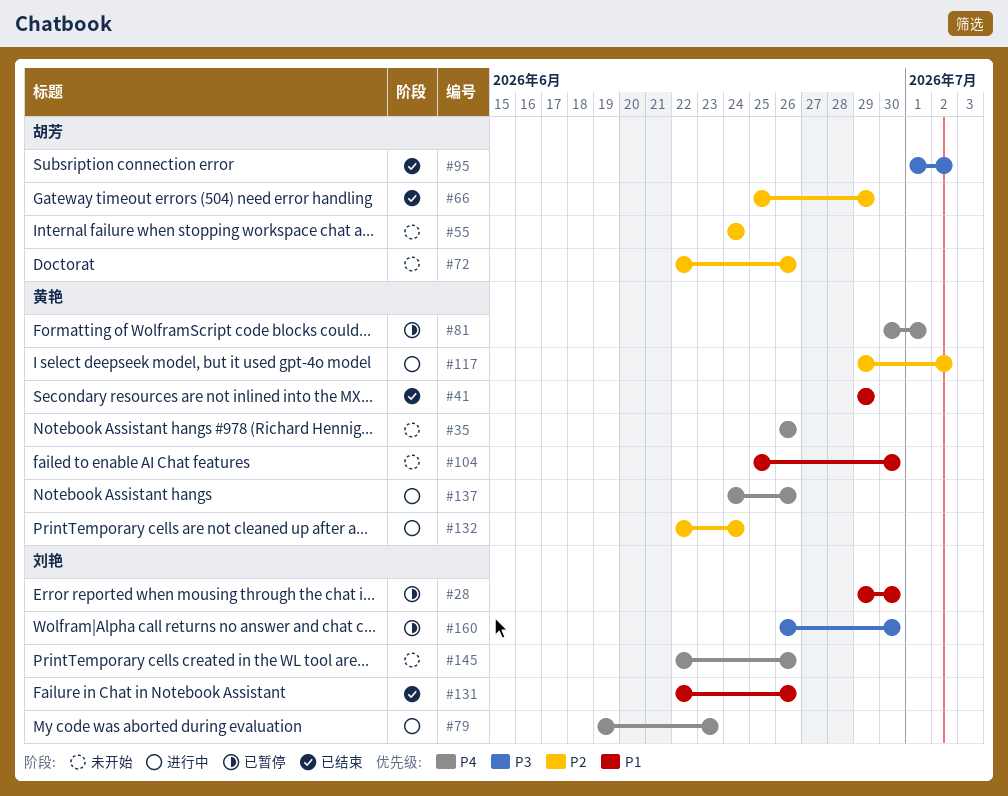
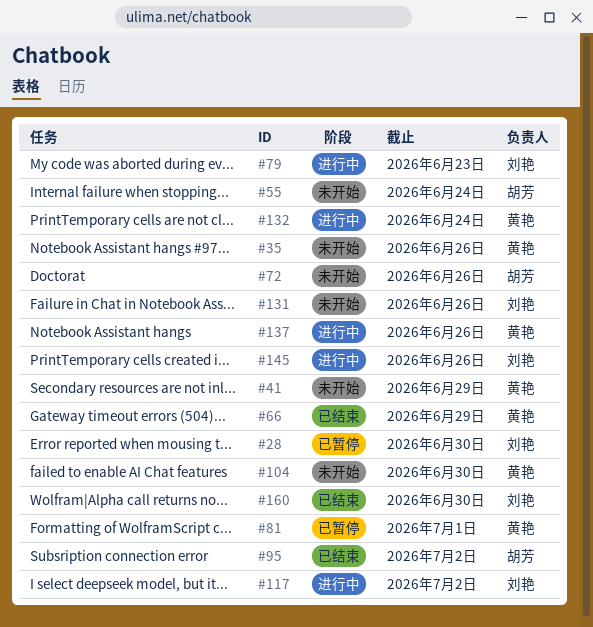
#41, status: 已结束 -> 未开始
#66, owner: 胡芳 -> 黄艳
#117, owner: 黄艳 -> 刘艳
#131, status: 已结束 -> 未开始
#145, status: 未开始 -> 进行中
#160, status: 已暂停 -> 已结束

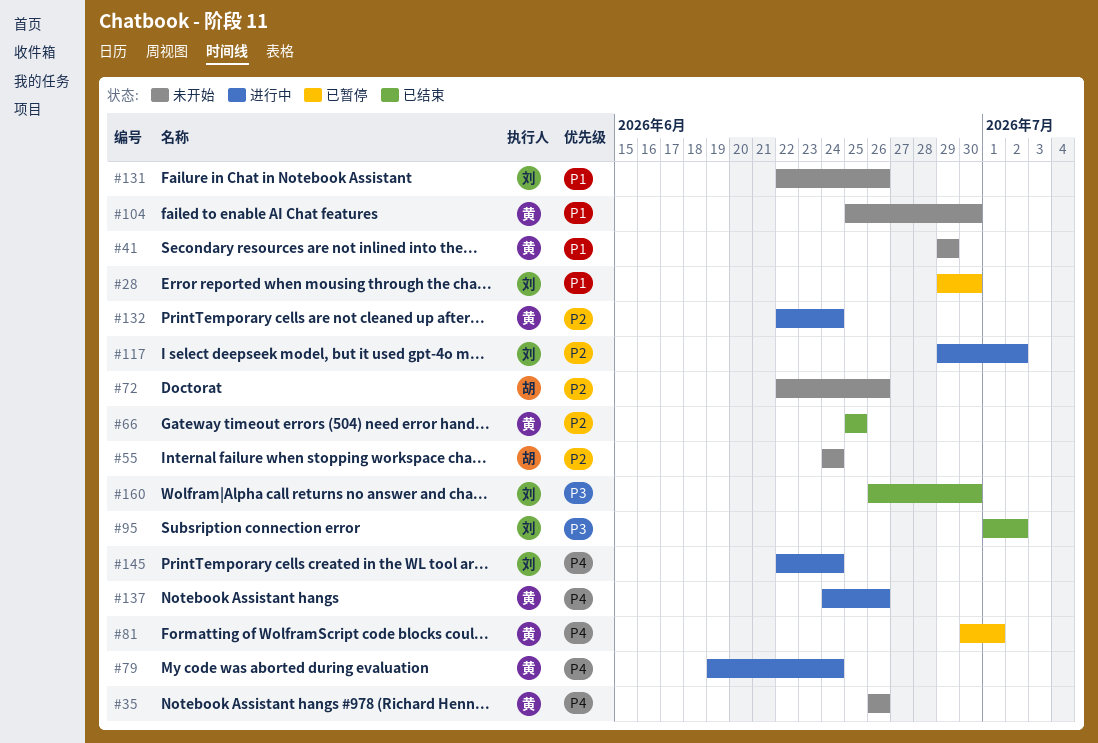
#66, due: Jun 29 -> Jun 25
#79, owner: 刘艳 -> 黄艳
#79, due: Jun 23 -> Jun 24
#95, owner: 胡芳 -> 刘艳
#145, due: Jun 26 -> Jun 24

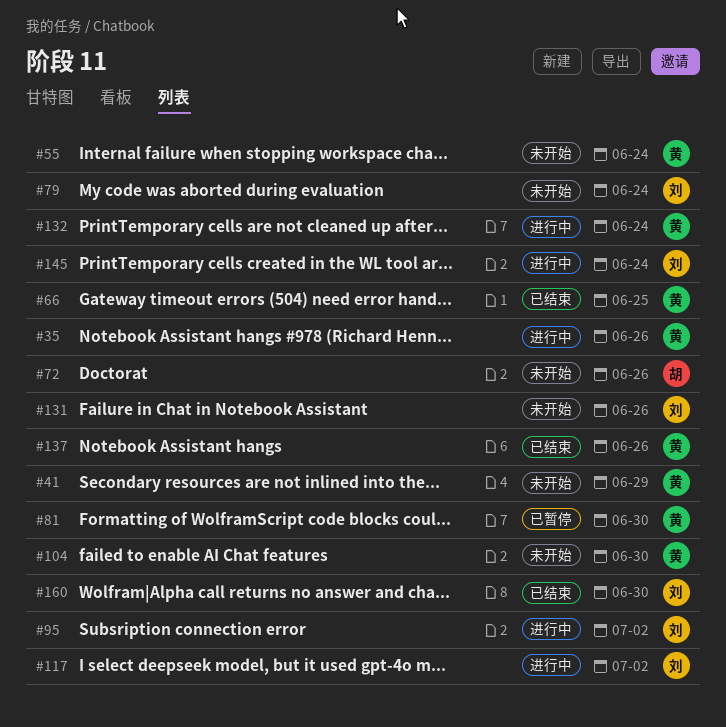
#28: present -> none
#35, status: 未开始 -> 进行中
#55, owner: 胡 -> 黄
#79, status: 进行中 -> 未开始
#79, owner: 黄 -> 刘
#81, due: Jul 1 -> Jun 30
#95, status: 已结束 -> 进行中
#137, status: 进行中 -> 已结束

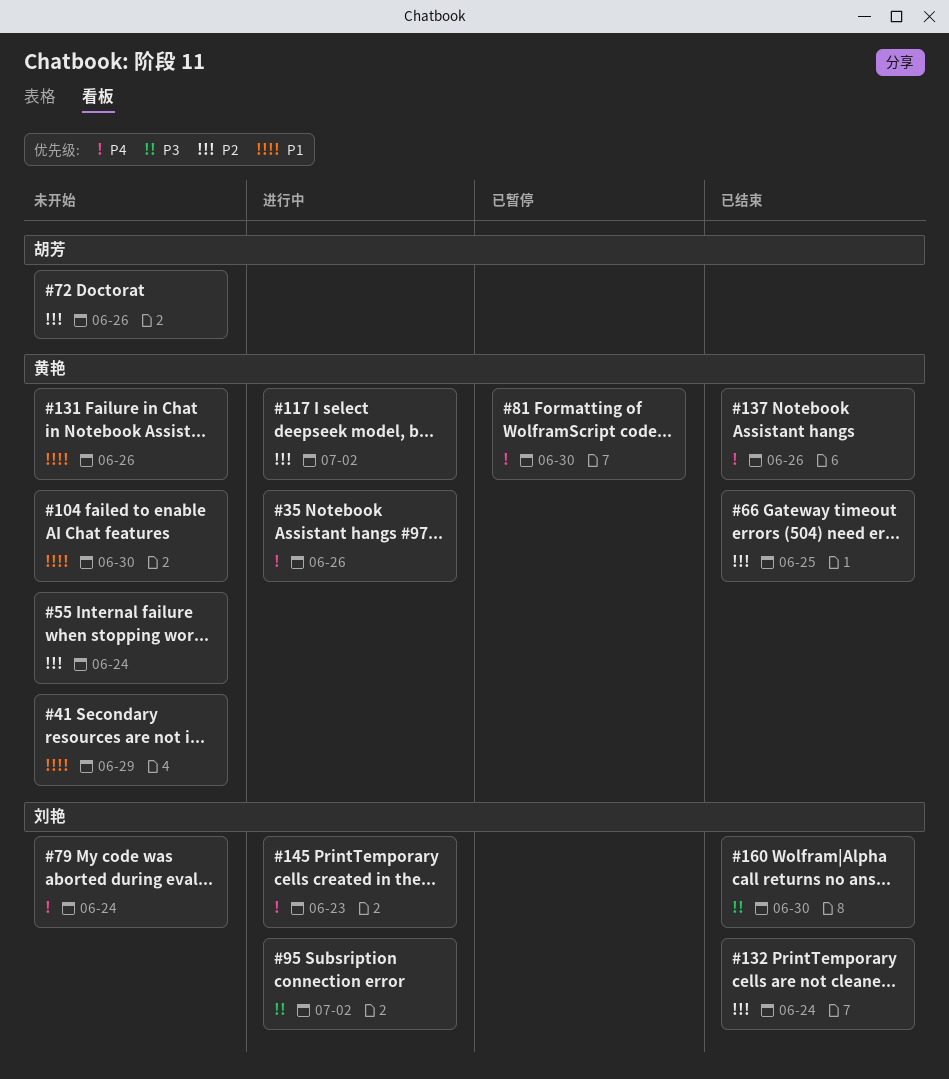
#117, owner: 刘艳 -> 黄艳
#131, owner: 刘艳 -> 黄艳
#132, status: 进行中 -> 已结束
#132, owner: 黄艳 -> 刘艳
#145, due: Jun 24 -> Jun 23

